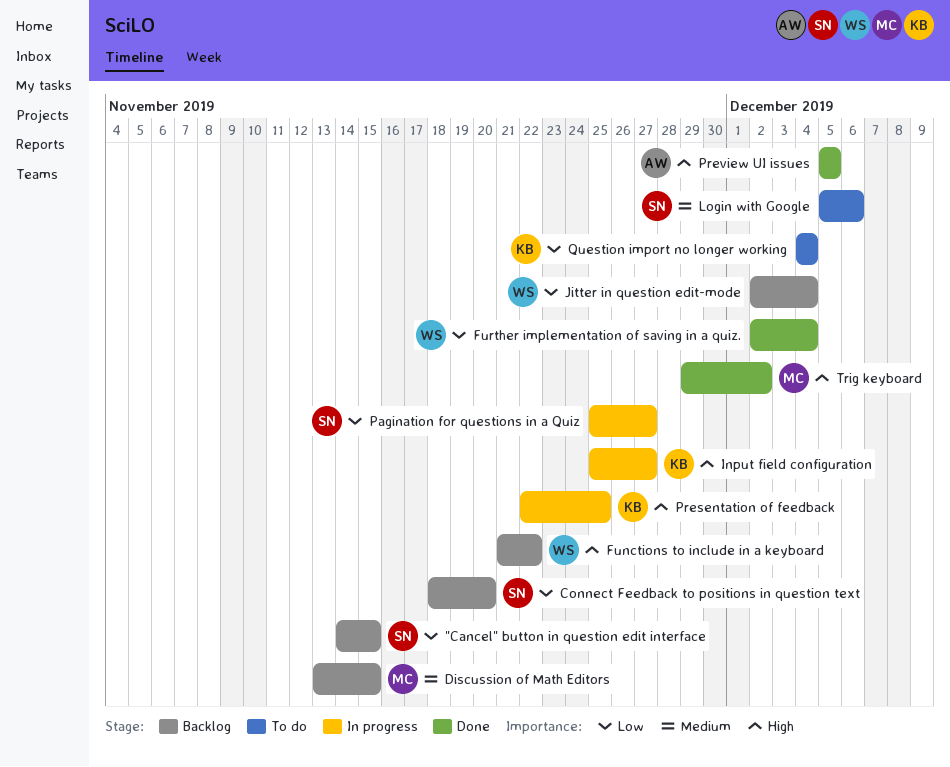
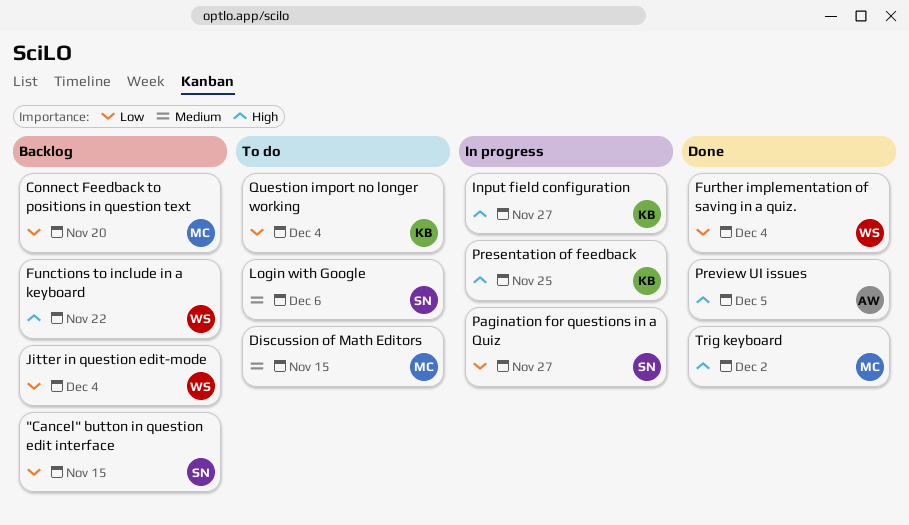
Connect Feedback to positions in question text, owner: SN -> MC
Discussion of Math Editors, status: Backlog -> To do

